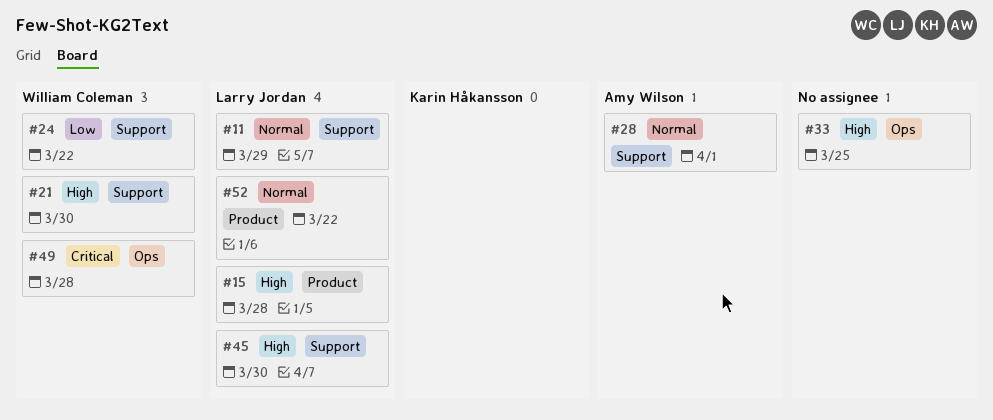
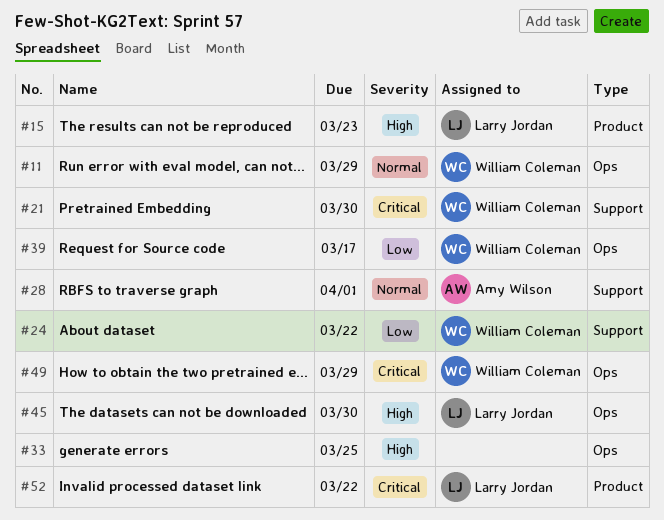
#11, owner: Larry Jordan -> William Coleman
#11, label: Support -> Ops
#15, due: Mar 28 -> Mar 23
#21, priority: High -> Critical
#39: none -> present
#45, label: Support -> Ops
#49, due: Mar 28 -> Mar 29
#52, priority: Normal -> Critical

